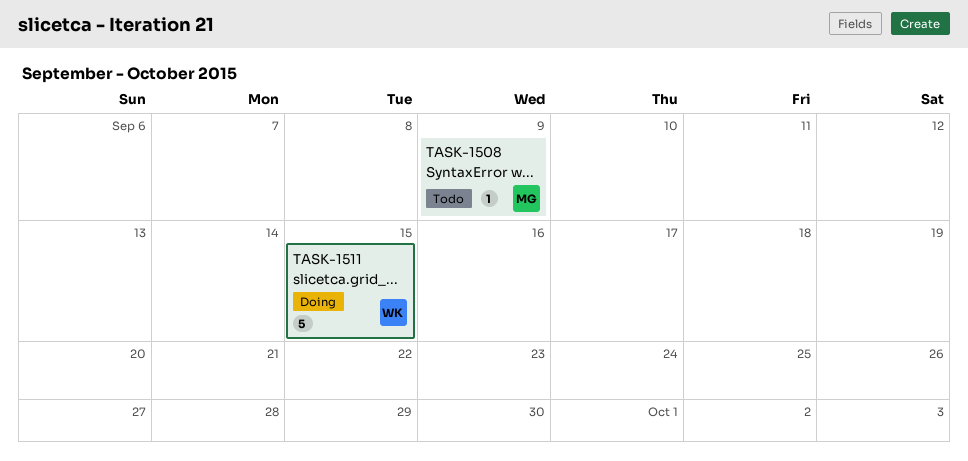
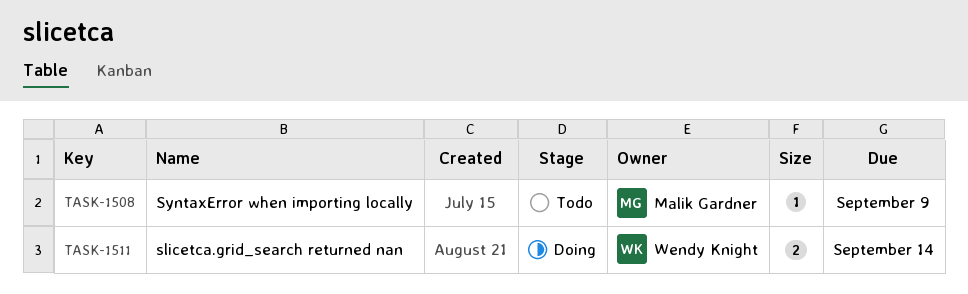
TASK-1511, estimate: 5 -> 2
TASK-1511, due: Sep 15 -> Sep 14

